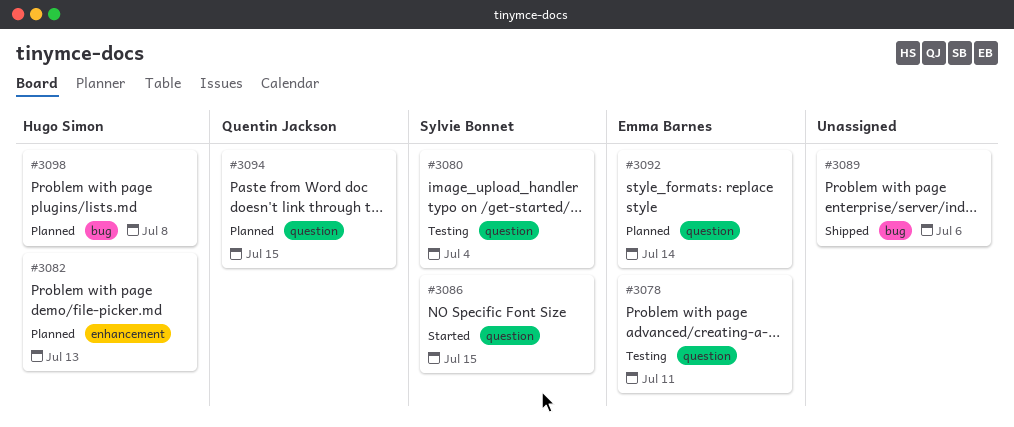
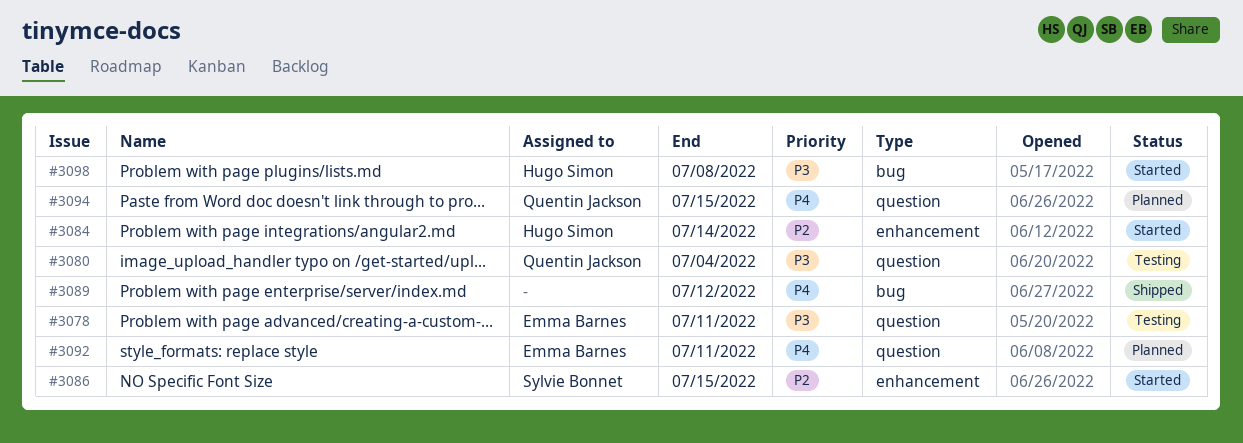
#3080, owner: Sylvie Bonnet -> Quentin Jackson
#3082: present -> none
#3084: none -> present
#3086, label: question -> enhancement
#3089, due: Jul 6 -> Jul 12
#3092, due: Jul 14 -> Jul 11
#3098, status: Planned -> Started

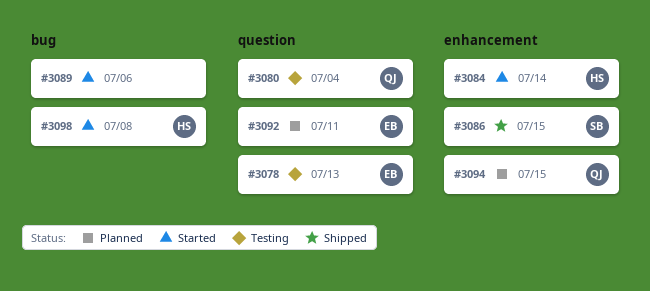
#3078, due: Jul 11 -> Jul 13
#3086, status: Started -> Shipped
#3089, status: Shipped -> Started
#3089, due: Jul 12 -> Jul 6
#3094, label: question -> enhancement

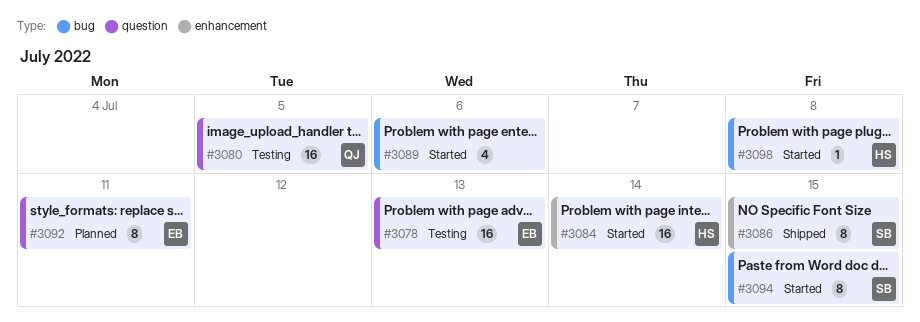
#3080, due: Jul 4 -> Jul 5
#3094, status: Planned -> Started
#3094, owner: QJ -> SB
#3094, label: enhancement -> bug

